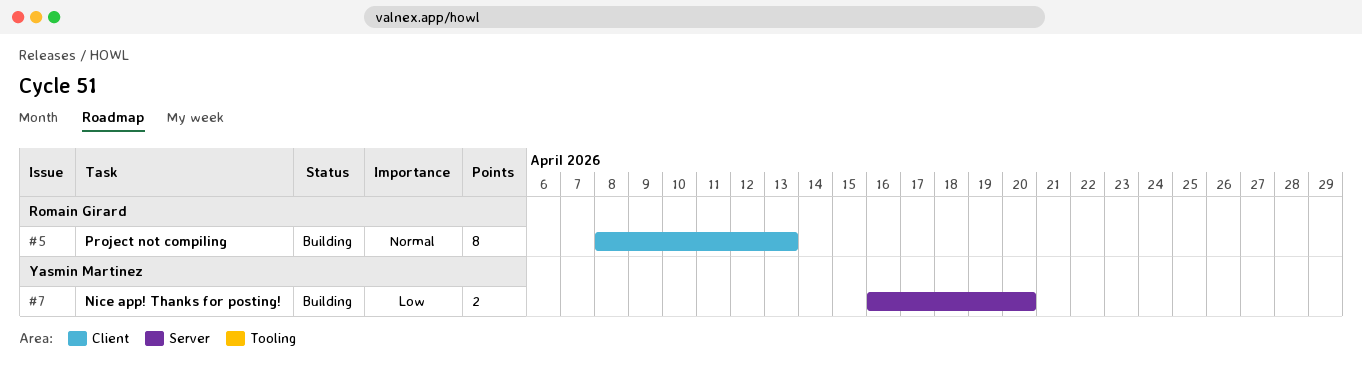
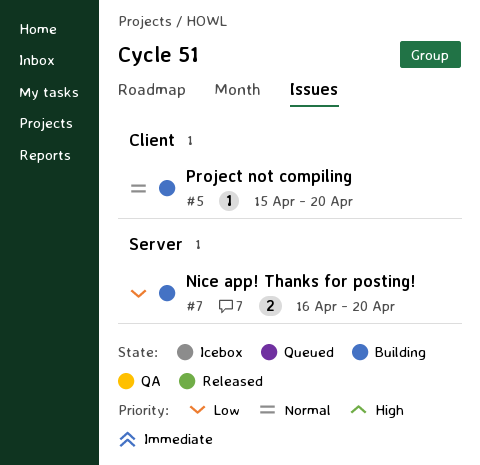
#5, estimate: 8 -> 1
#5, start: Apr 8 -> Apr 15
#5, due: Apr 13 -> Apr 20

